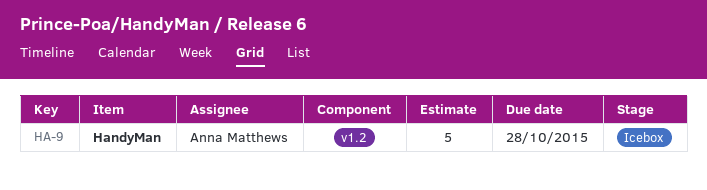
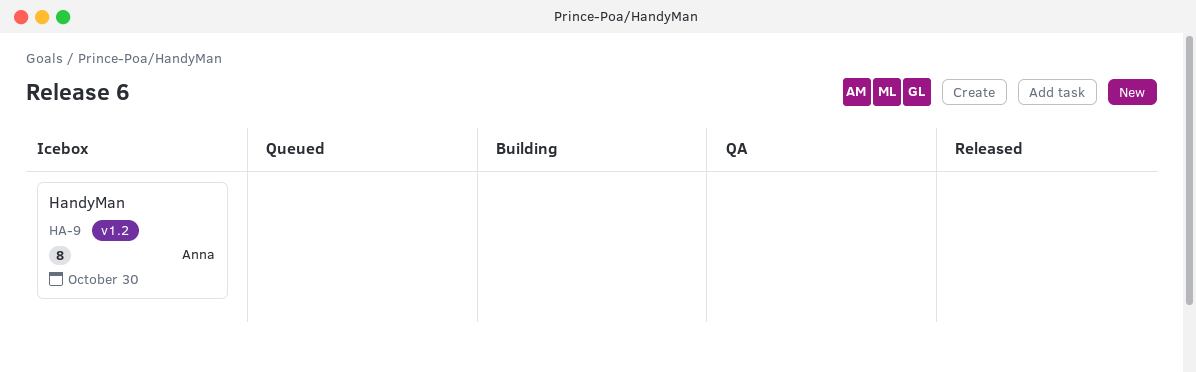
HA-9, estimate: 5 -> 8
HA-9, due: Oct 28 -> Oct 30

